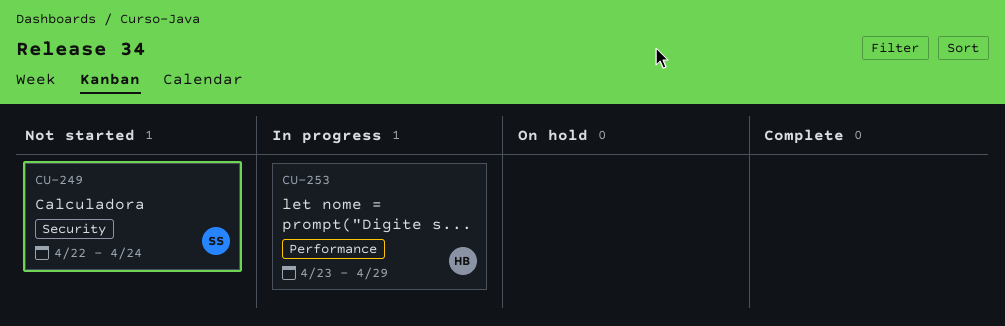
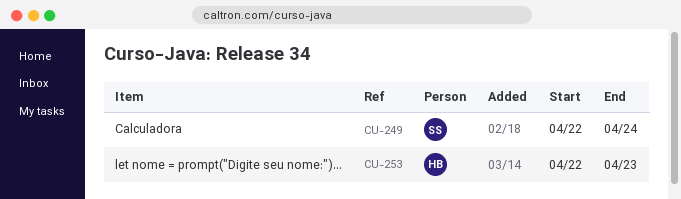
CU-253, start: Apr 23 -> Apr 22
CU-253, due: Apr 29 -> Apr 23

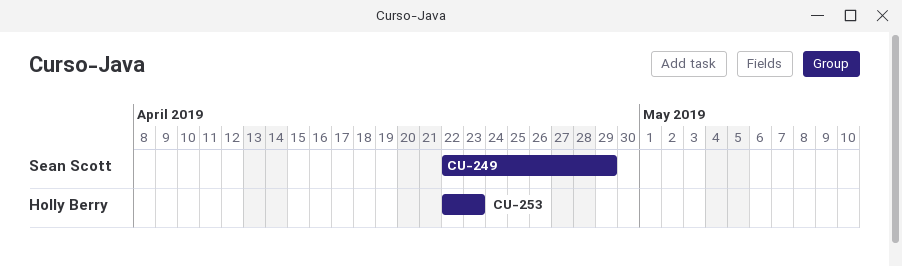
CU-249, due: Apr 24 -> Apr 29

